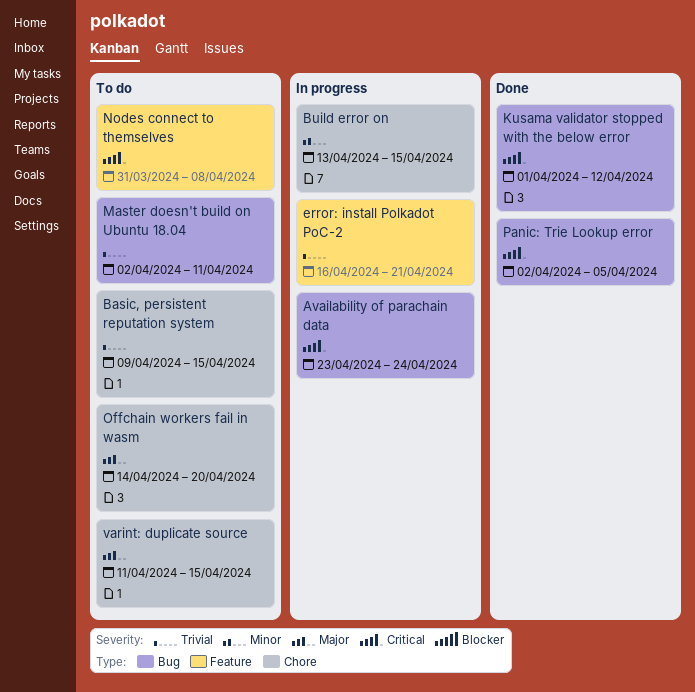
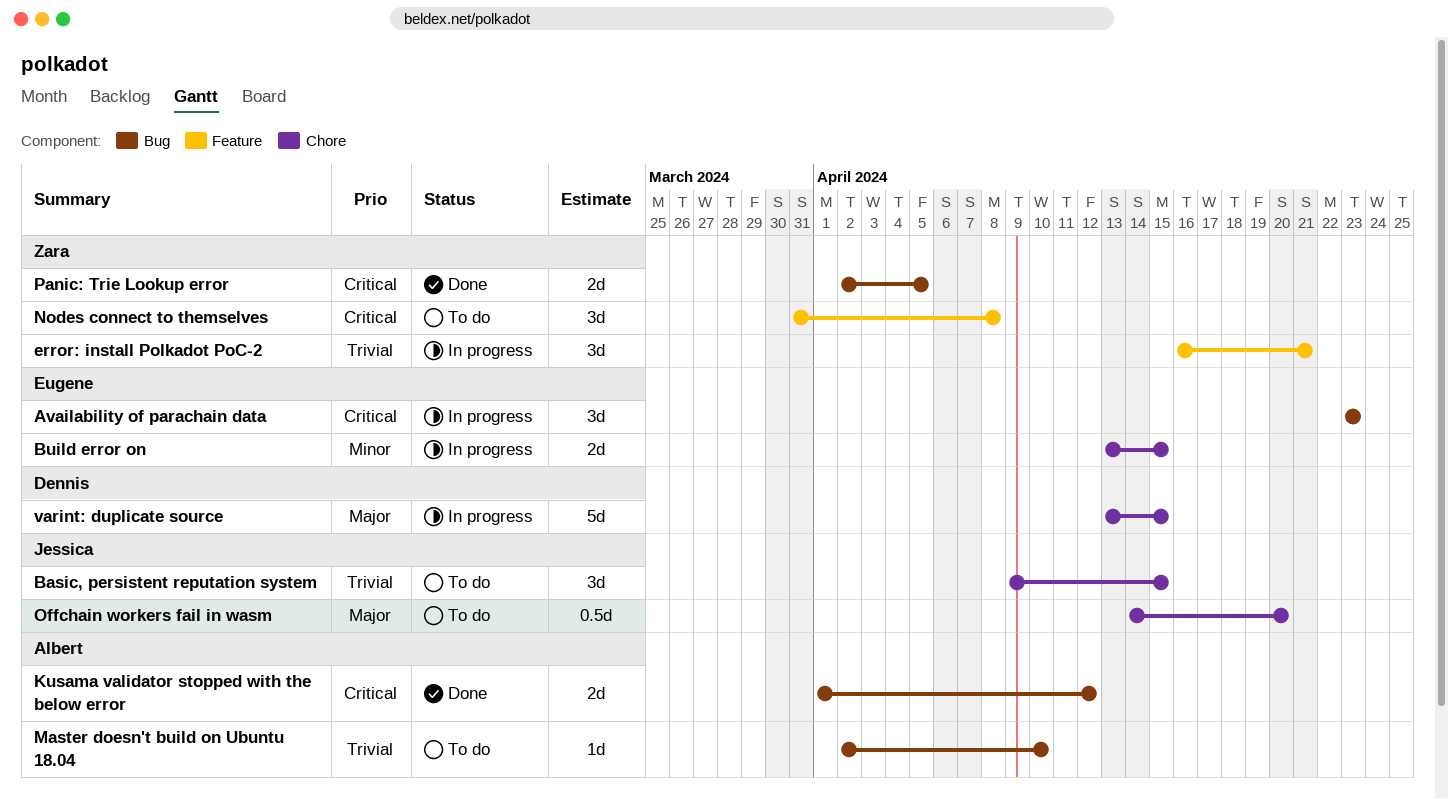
Availability of parachain data, due: Apr 24 -> Apr 23
Master doesn't build on Ubuntu 18.04, due: Apr 11 -> Apr 10
varint: duplicate source, status: To do -> In progress
varint: duplicate source, start: Apr 11 -> Apr 13

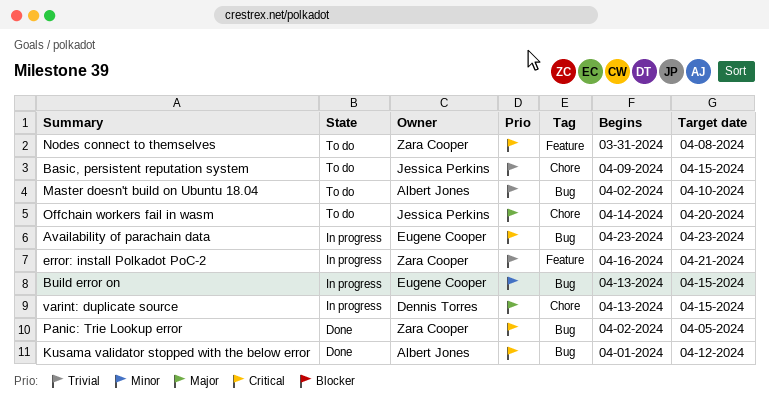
Build error on, label: Chore -> Bug

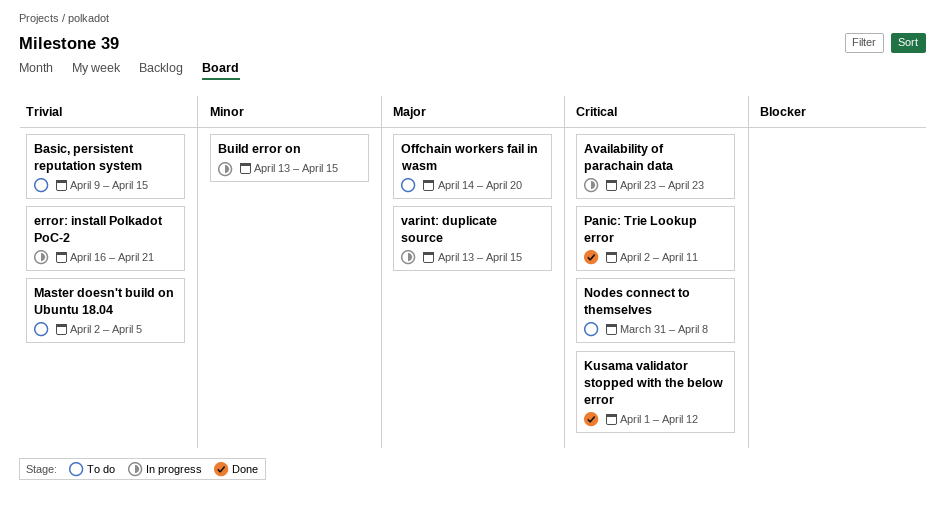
Master doesn't build on Ubuntu 18.04, due: Apr 10 -> Apr 5
Panic: Trie Lookup error, due: Apr 5 -> Apr 11

